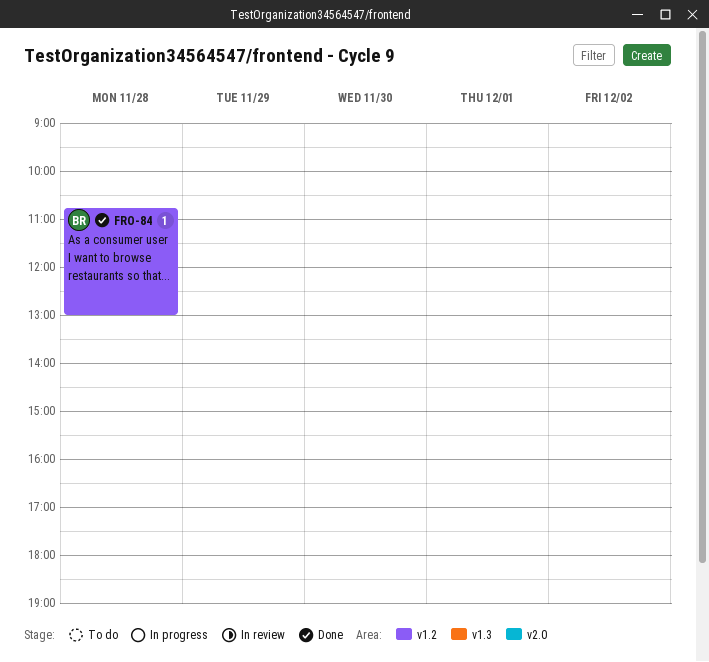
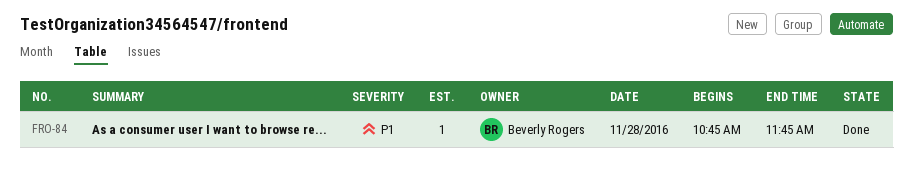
FRO-84, ends: 13:00 -> 11:45

